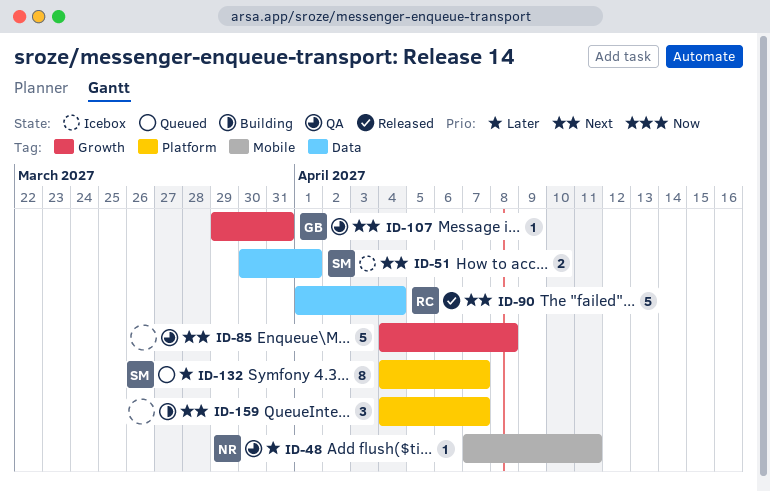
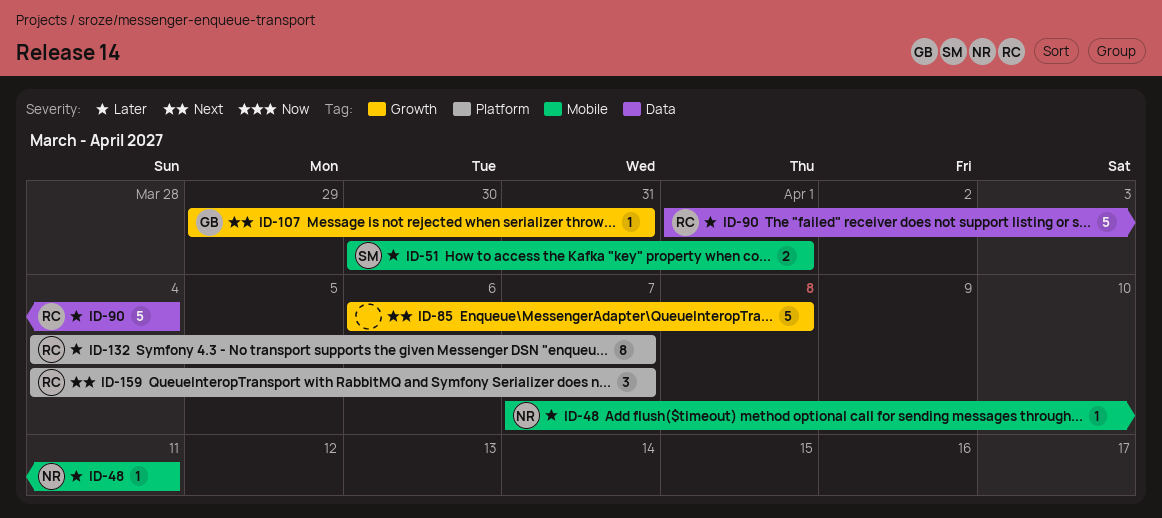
ID-51, priority: Next -> Later
ID-51, label: Data -> Mobile
ID-85, start: Apr 4 -> Apr 6
ID-90, priority: Next -> Later
ID-132, owner: SM -> RC
ID-159, owner: none -> RC

